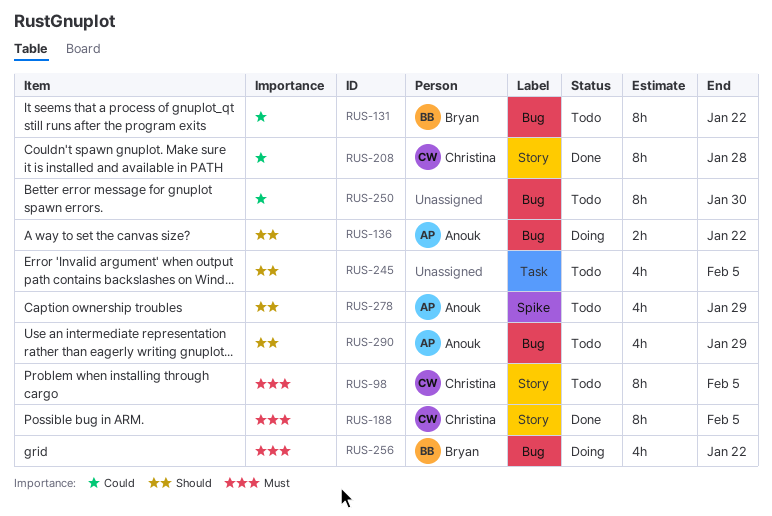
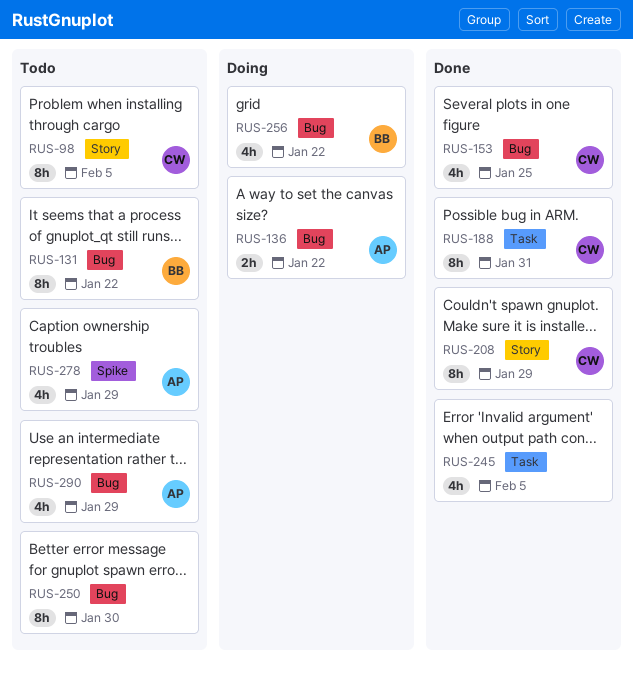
RUS-153: none -> present
RUS-188, label: Story -> Task
RUS-188, due: Feb 5 -> Jan 31
RUS-208, due: Jan 28 -> Jan 29
RUS-245, status: Todo -> Done

